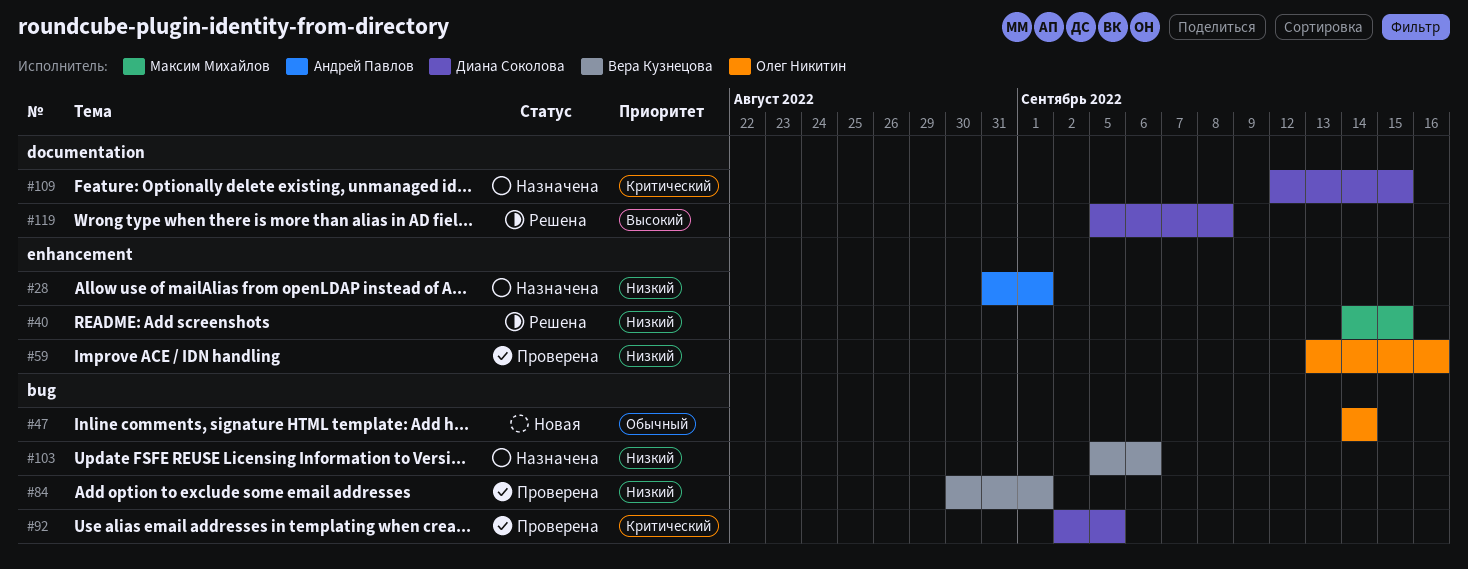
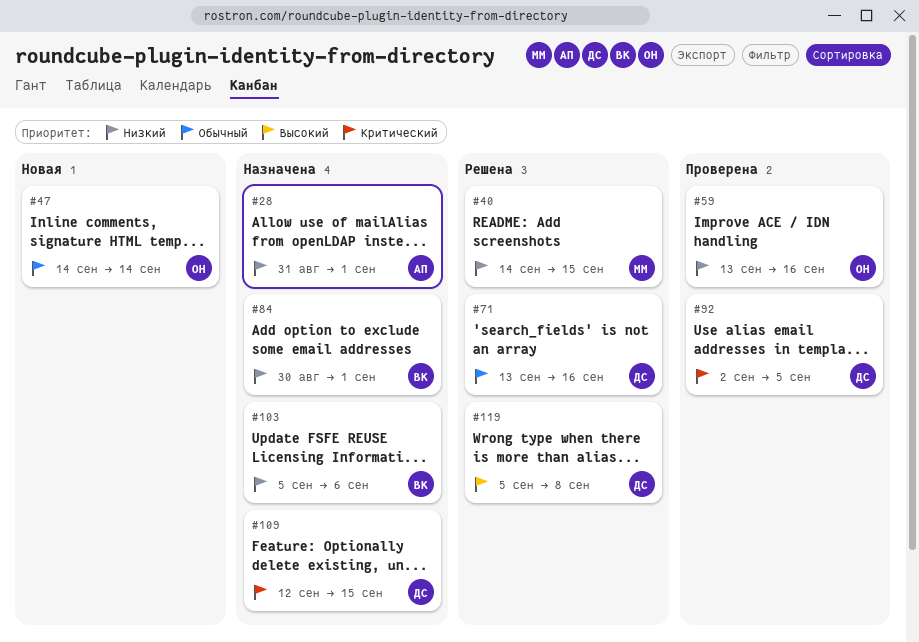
#71: none -> present
#84, status: Проверена -> Назначена

